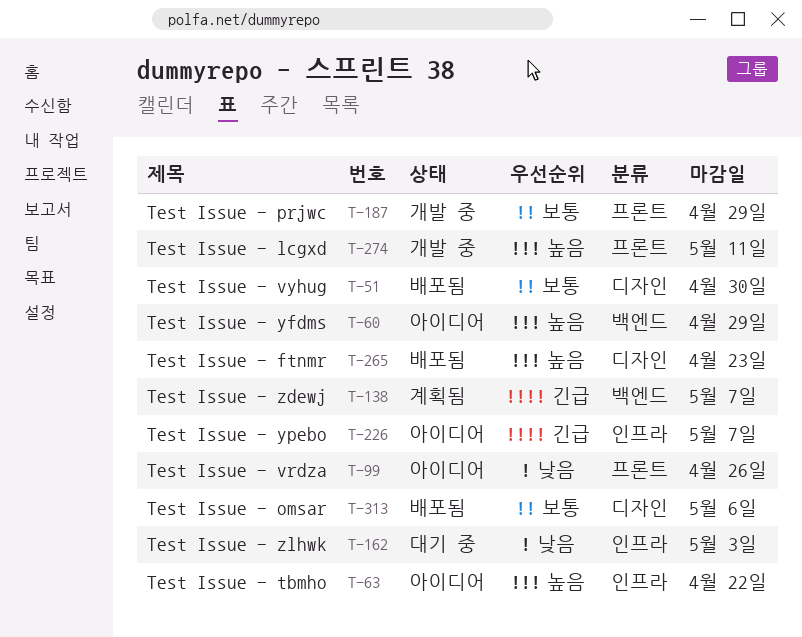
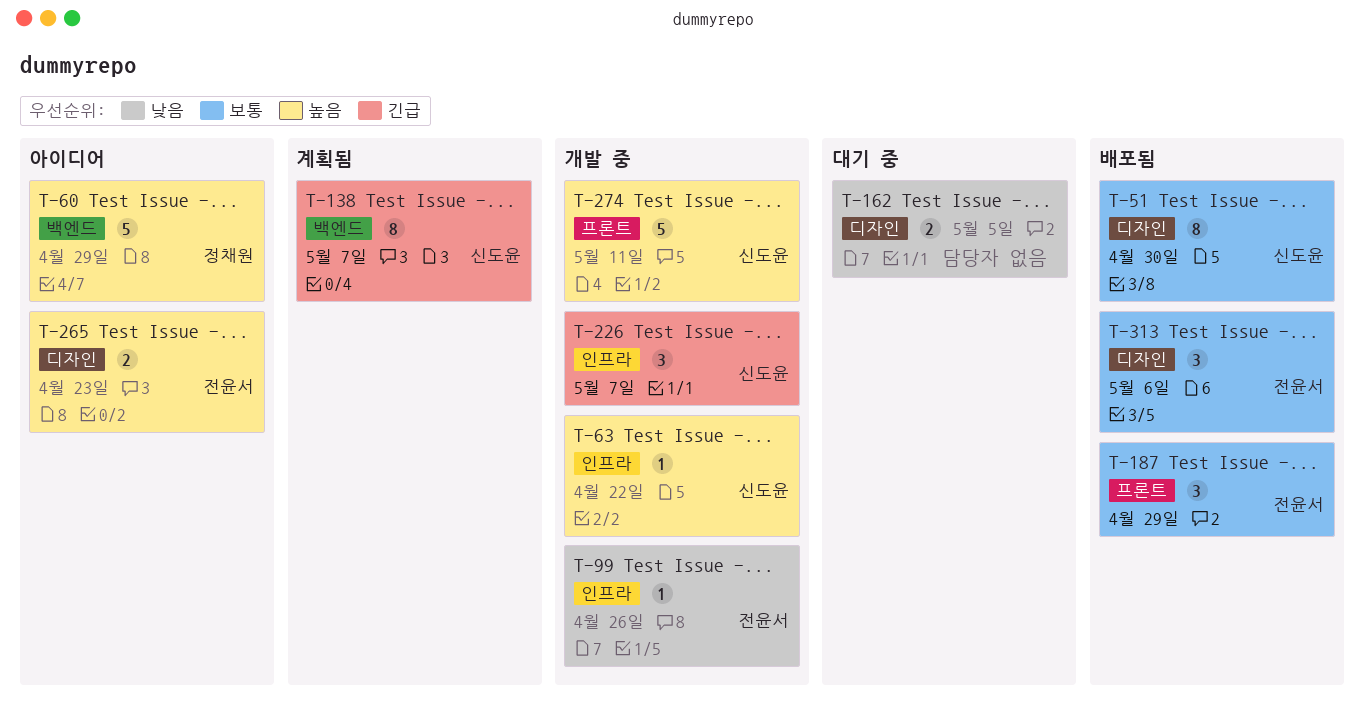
T-63, status: 아이디어 -> 개발 중
T-99, status: 아이디어 -> 개발 중
T-99, label: 프론트 -> 인프라
T-162, label: 인프라 -> 디자인
T-162, due: May 3 -> May 5
T-187, status: 개발 중 -> 배포됨
T-226, status: 아이디어 -> 개발 중
T-265, status: 배포됨 -> 아이디어

